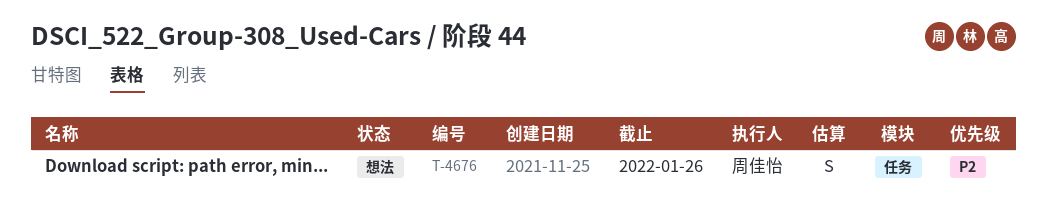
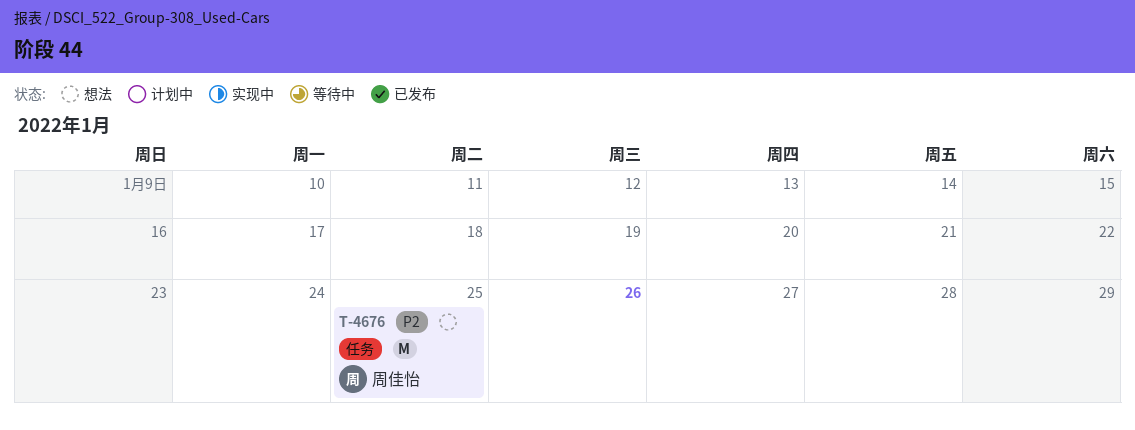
T-4676, estimate: S -> M
T-4676, due: Jan 26 -> Jan 25

